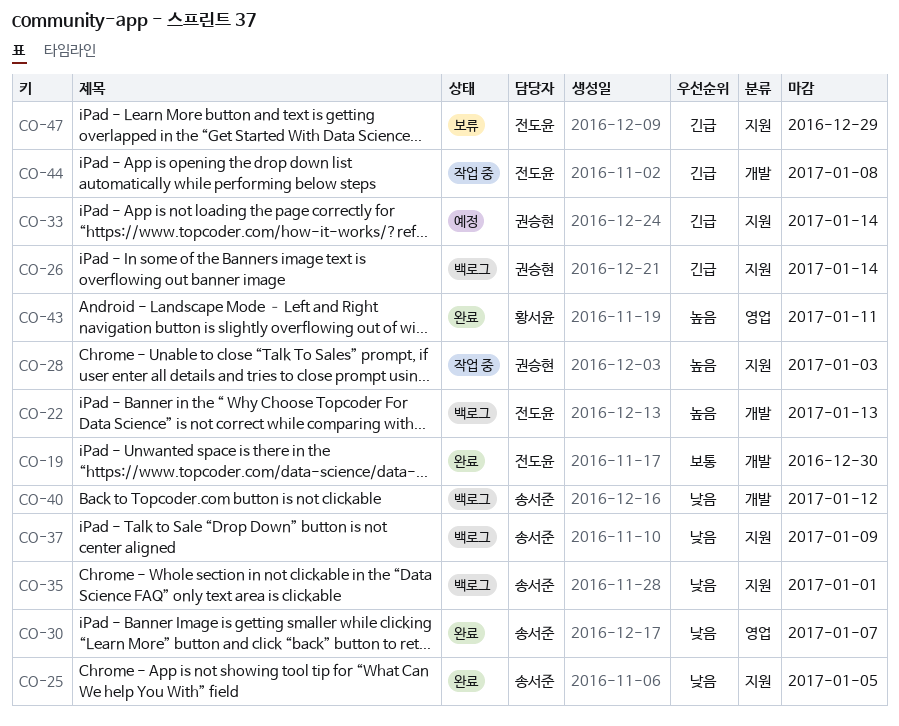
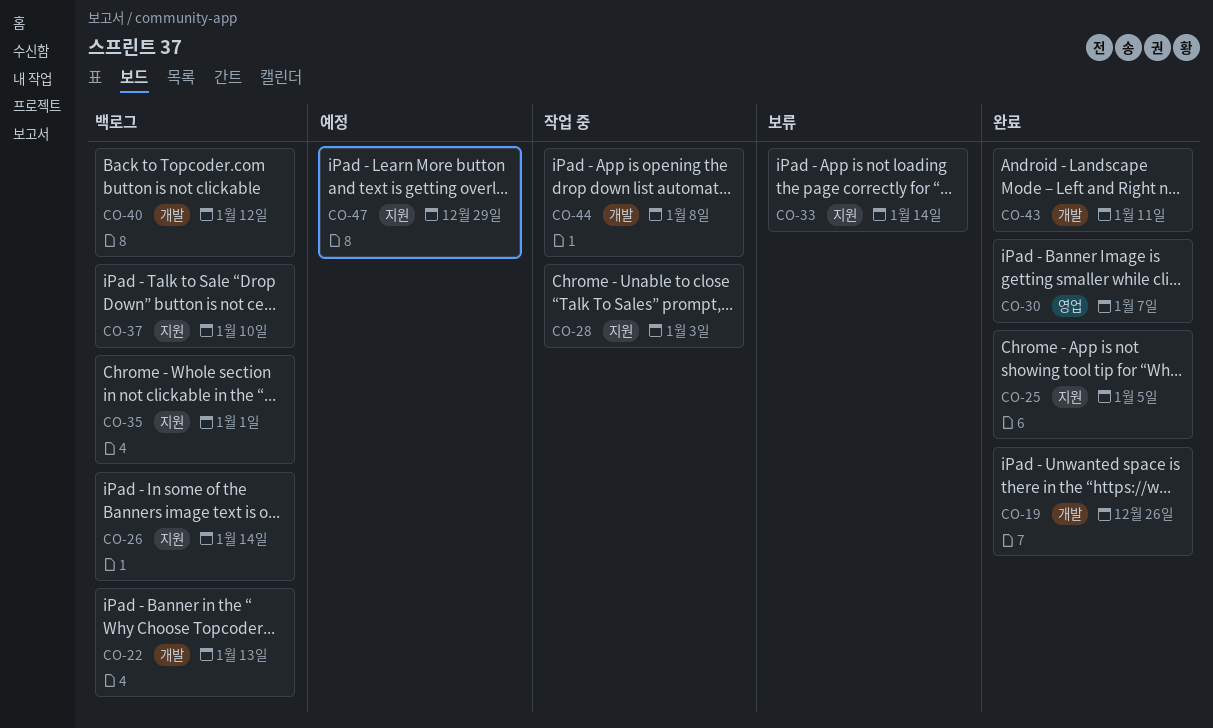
CO-19, due: Dec 30 -> Dec 26
CO-33, status: 예정 -> 보류
CO-37, due: Jan 9 -> Jan 10
CO-43, label: 영업 -> 개발
CO-47, status: 보류 -> 예정

